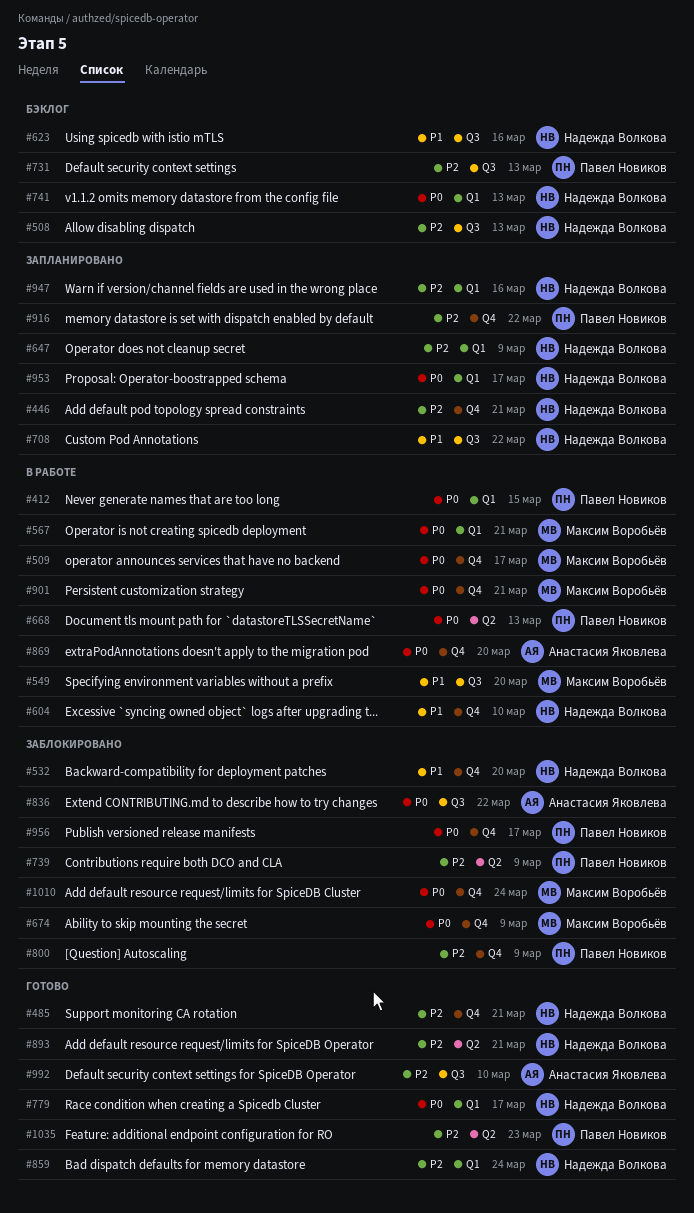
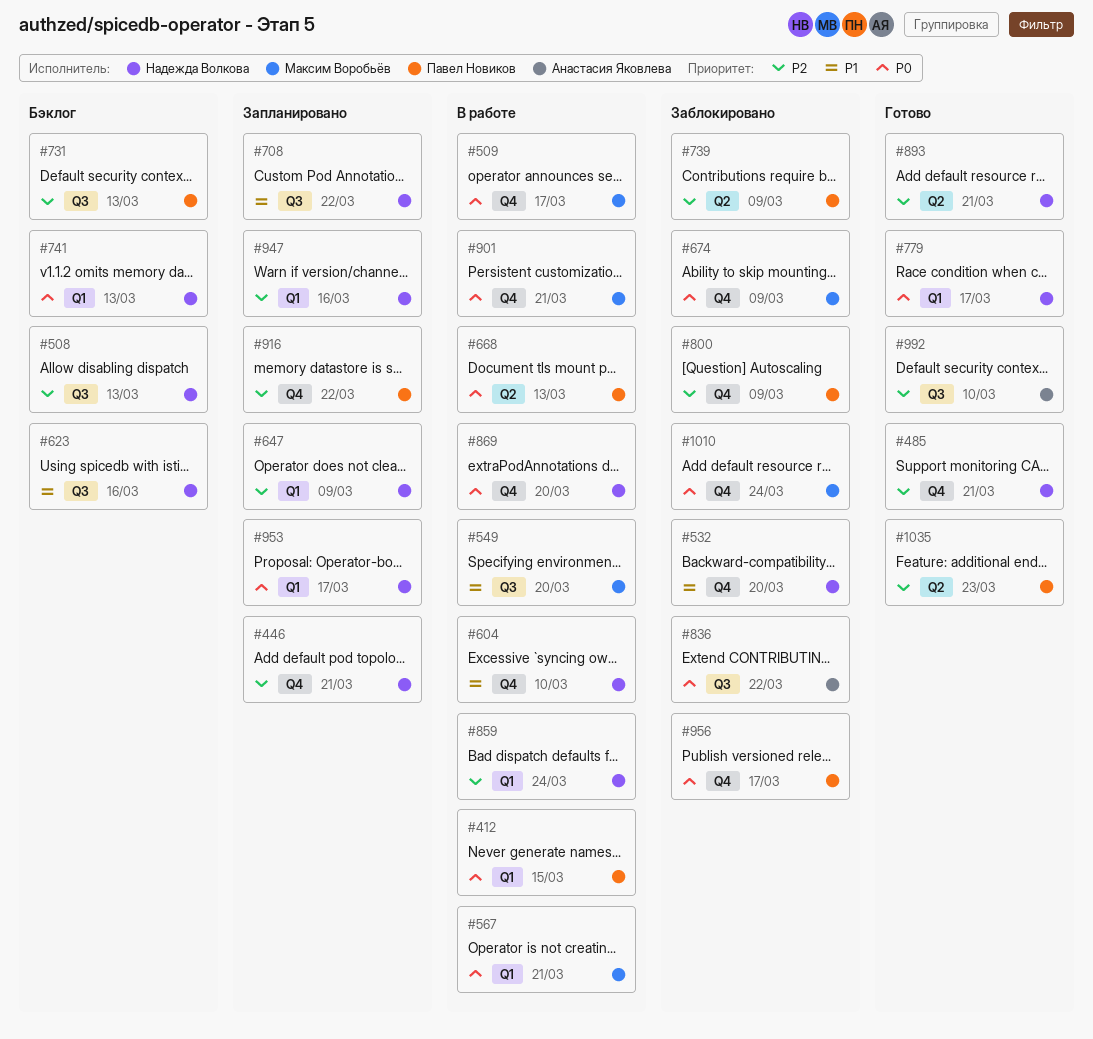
#859, status: Готово -> В работе
#869, owner: Анастасия Яковлева -> Надежда Волкова

